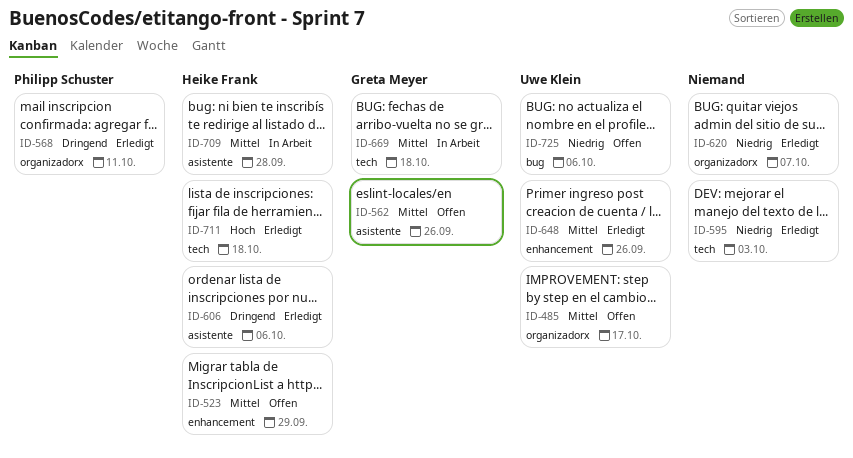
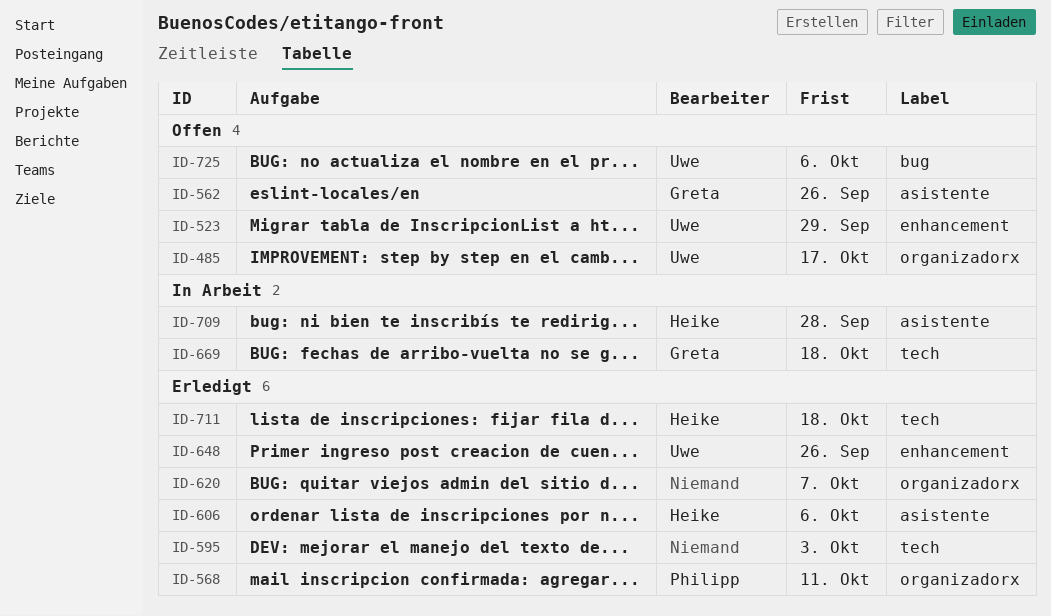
ID-523, owner: Heike Frank -> Uwe Klein

